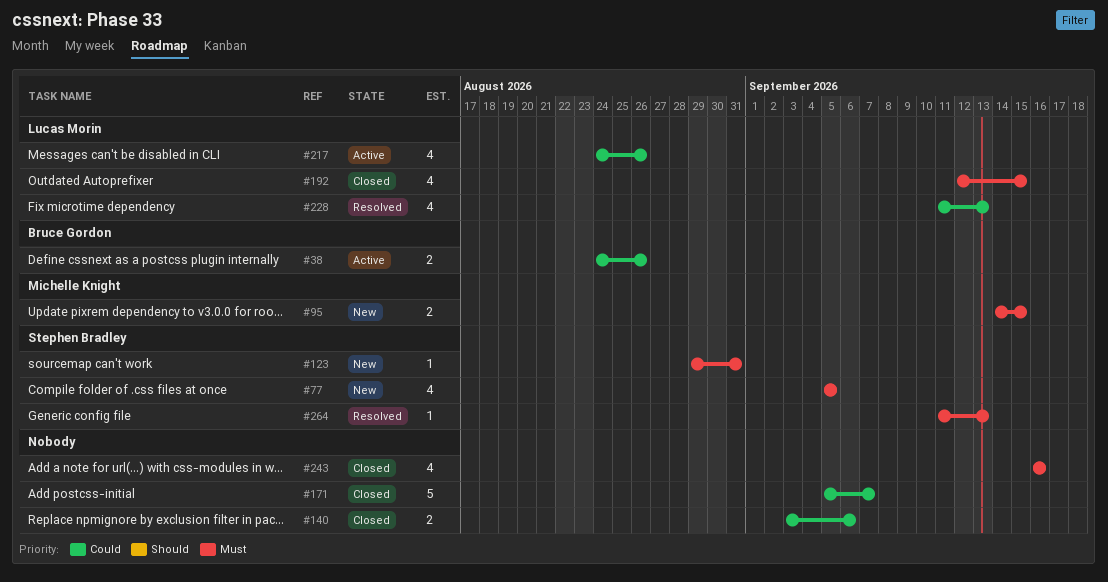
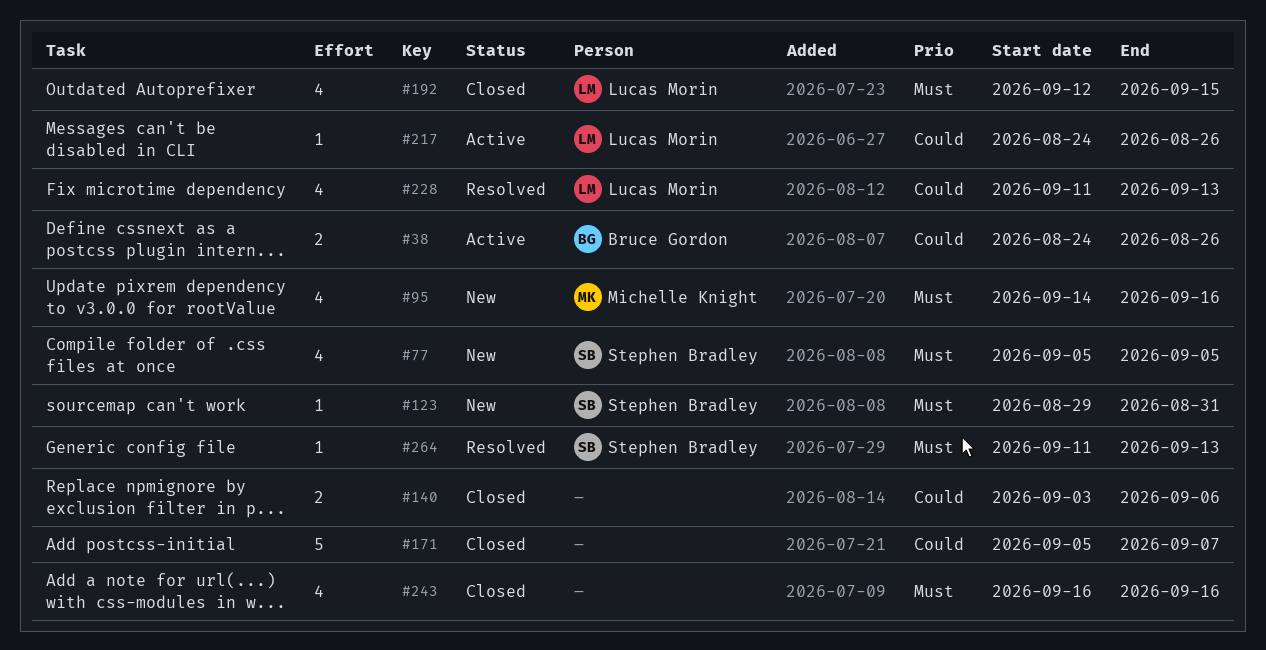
#95, estimate: 2 -> 4
#95, due: Sep 15 -> Sep 16
#217, estimate: 4 -> 1

